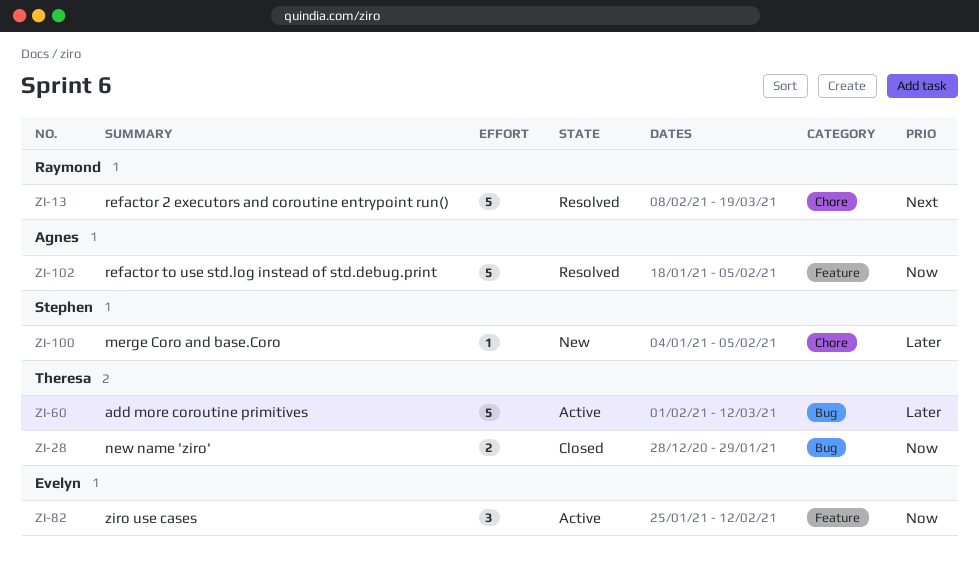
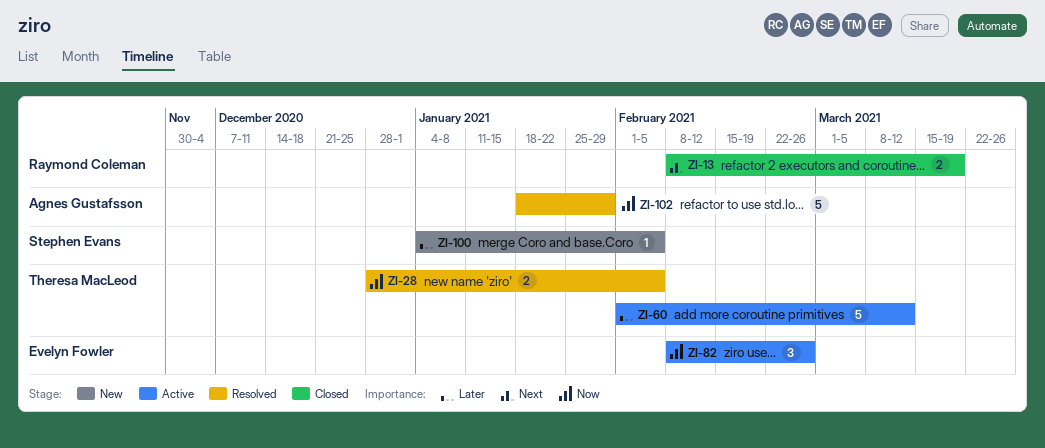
ZI-13, status: Resolved -> Closed
ZI-13, estimate: 5 -> 2
ZI-28, status: Closed -> Resolved
ZI-28, due: Jan 29 -> Feb 5
ZI-82, start: Jan 25 -> Feb 8
ZI-82, due: Feb 12 -> Feb 26
ZI-102, due: Feb 5 -> Jan 29

